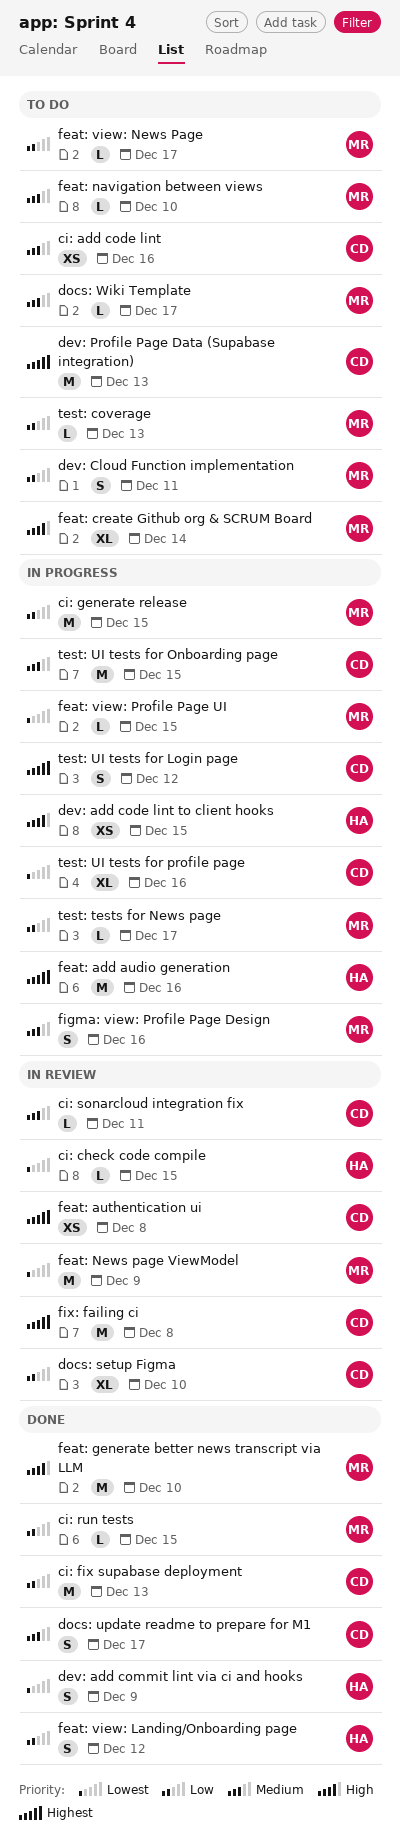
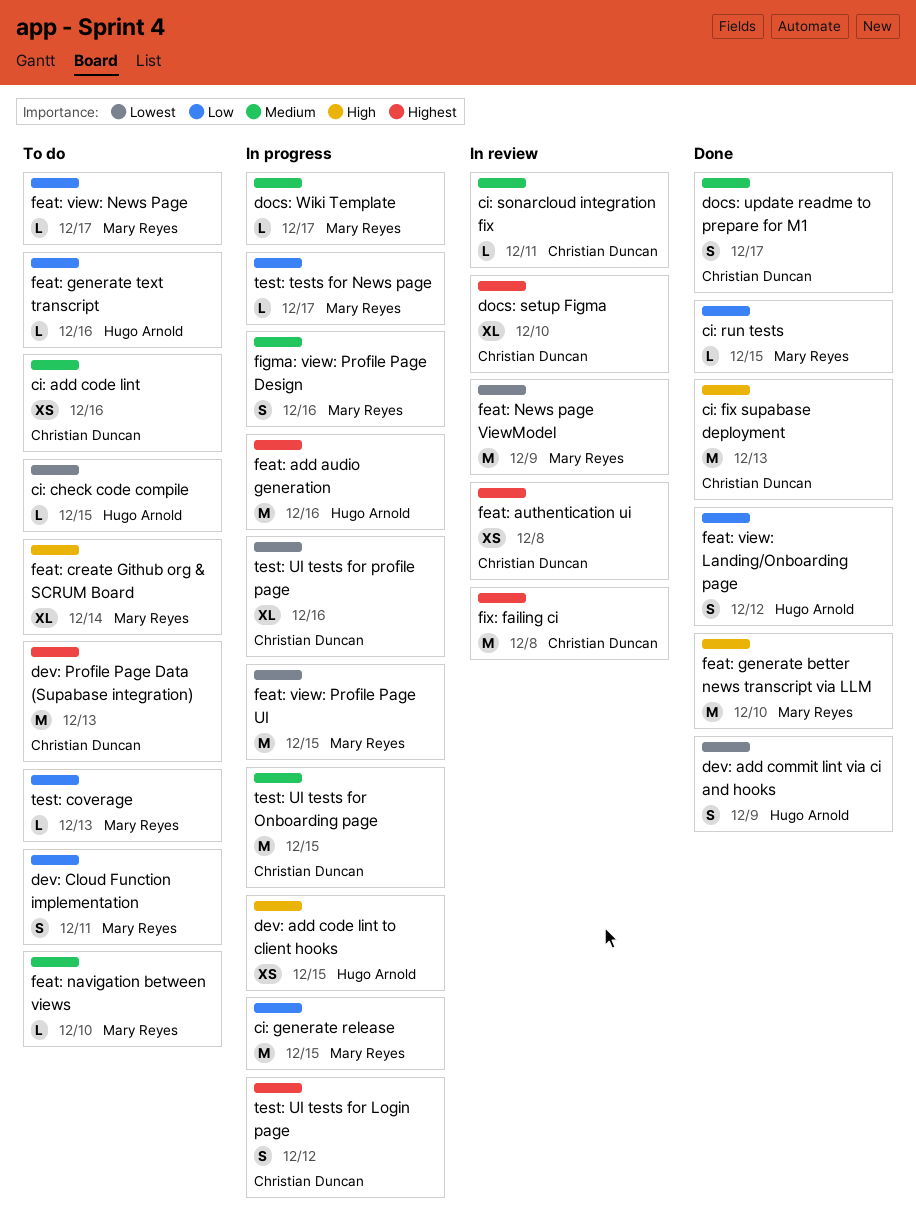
ci: check code compile, status: In review -> To do
ci: fix supabase deployment, priority: Low -> High
docs: setup Figma, priority: Low -> Highest
docs: Wiki Template, status: To do -> In progress
feat: generate text transcript: none -> present
feat: view: Profile Page UI, estimate: L -> M

